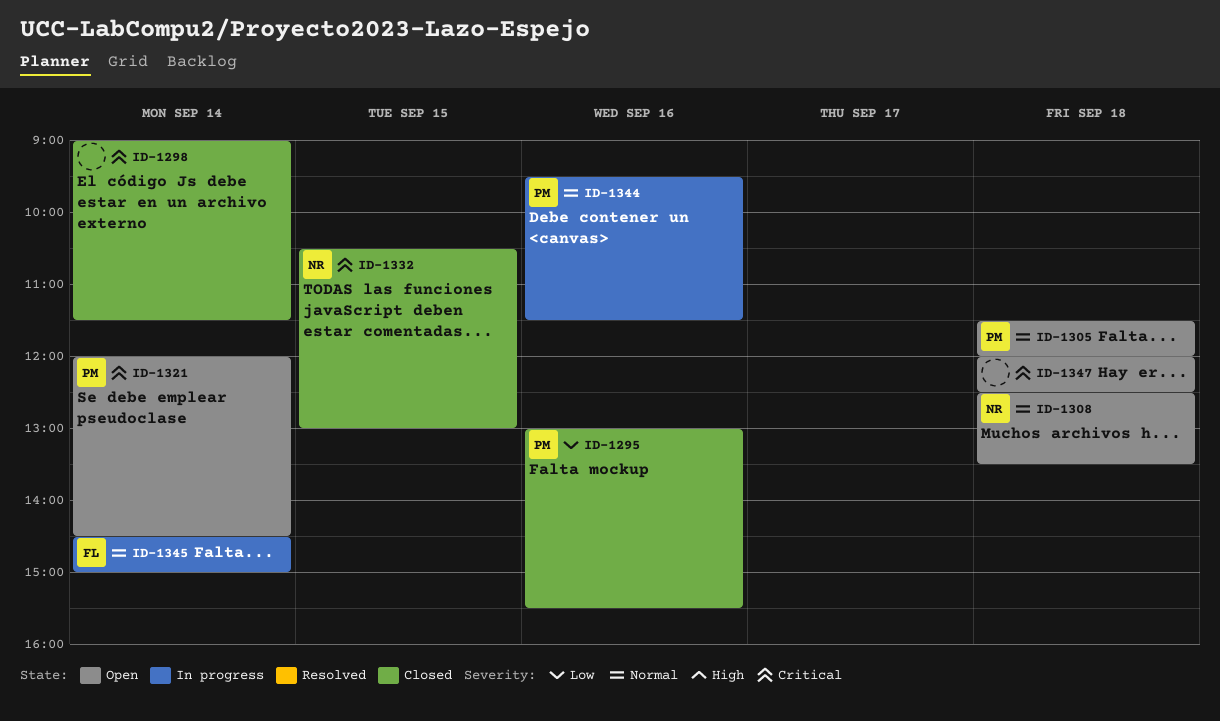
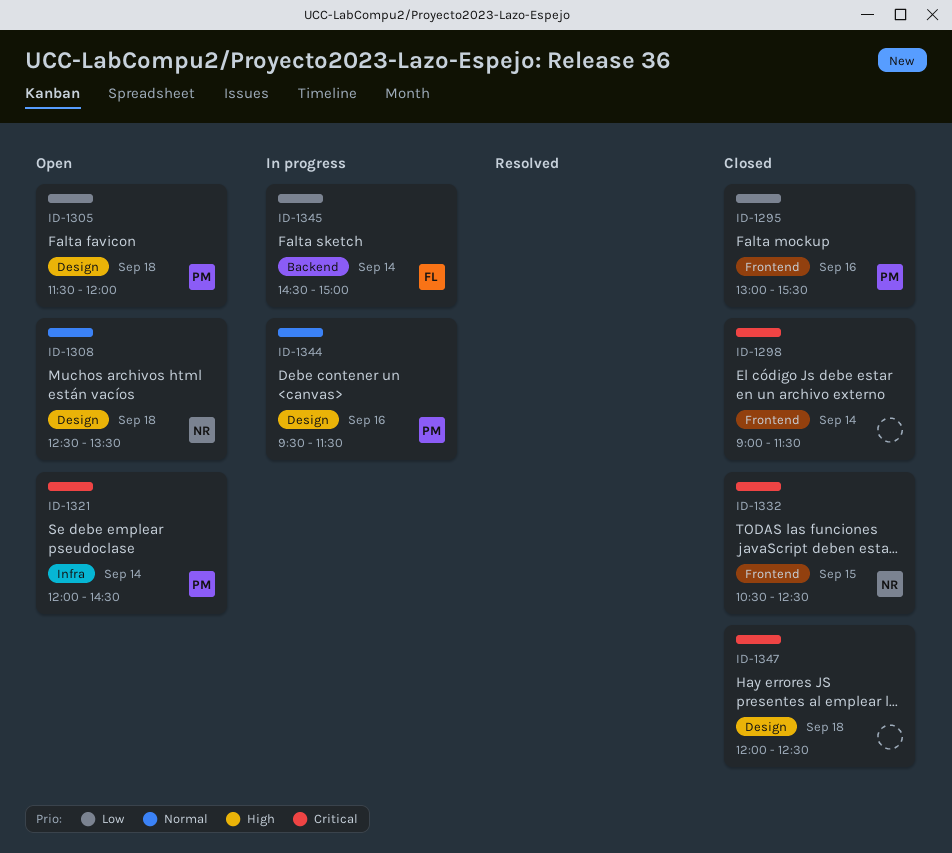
ID-1305, priority: Normal -> Low
ID-1332, ends: 13:00 -> 12:30
ID-1345, priority: Normal -> Low
ID-1347, status: Open -> Closed

